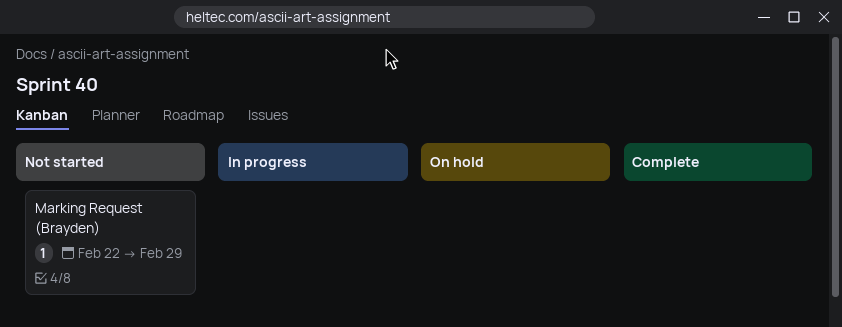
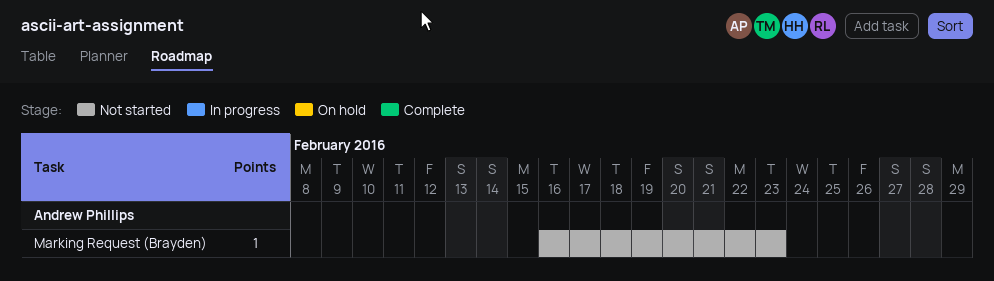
Marking Request (Brayden), start: Feb 22 -> Feb 16
Marking Request (Brayden), due: Feb 29 -> Feb 23

